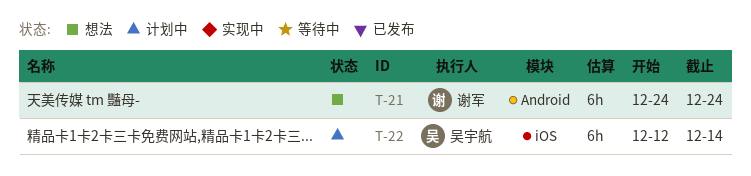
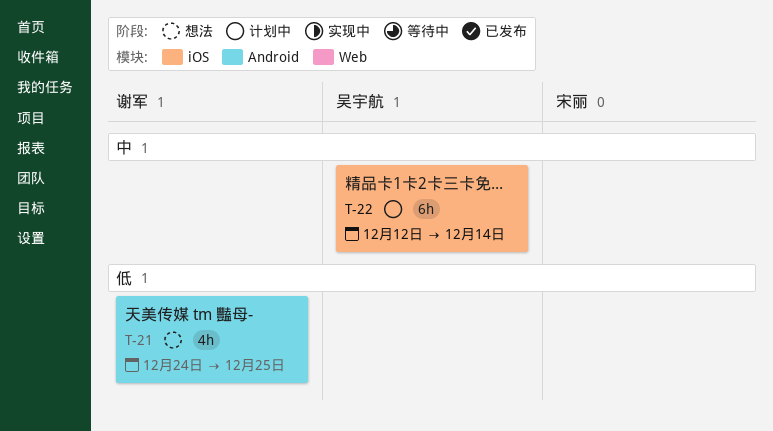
T-21, estimate: 6h -> 4h
T-21, due: Dec 24 -> Dec 25

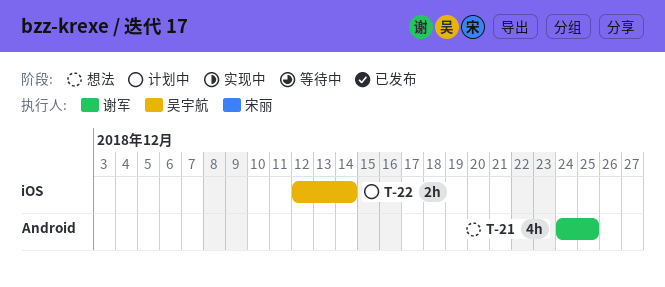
T-22, estimate: 6h -> 2h

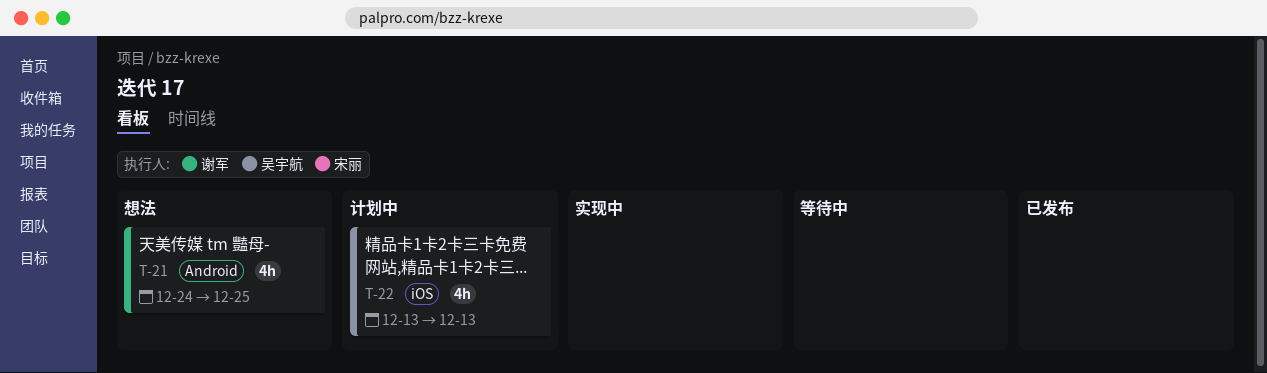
T-22, estimate: 2h -> 4h
T-22, start: Dec 12 -> Dec 13
T-22, due: Dec 14 -> Dec 13

